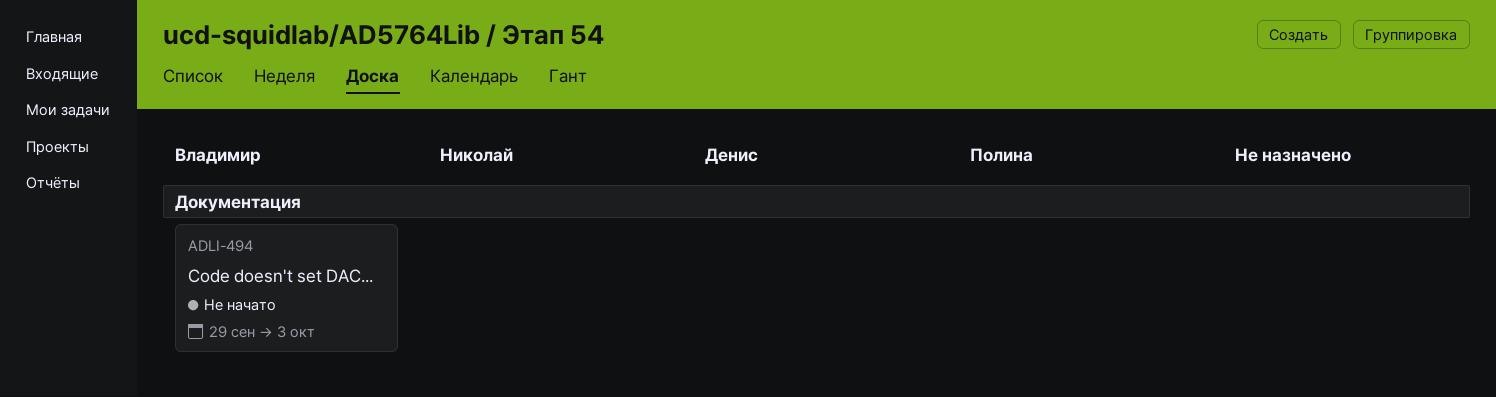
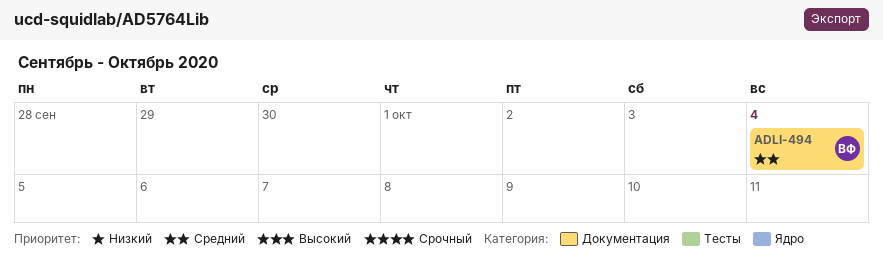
ADLI-494, due: Oct 3 -> Oct 4

